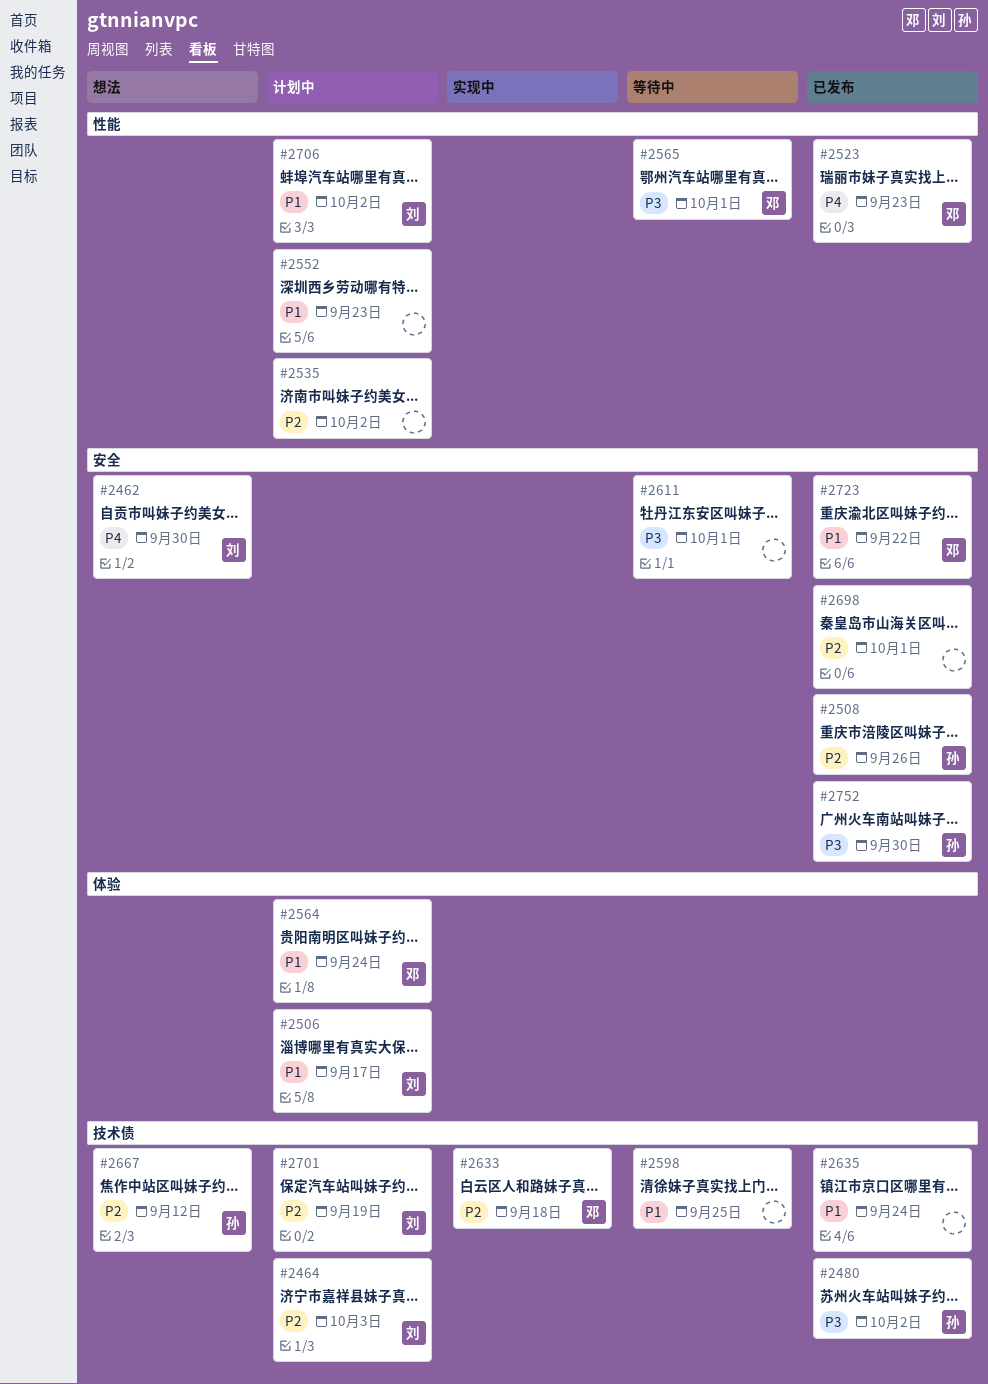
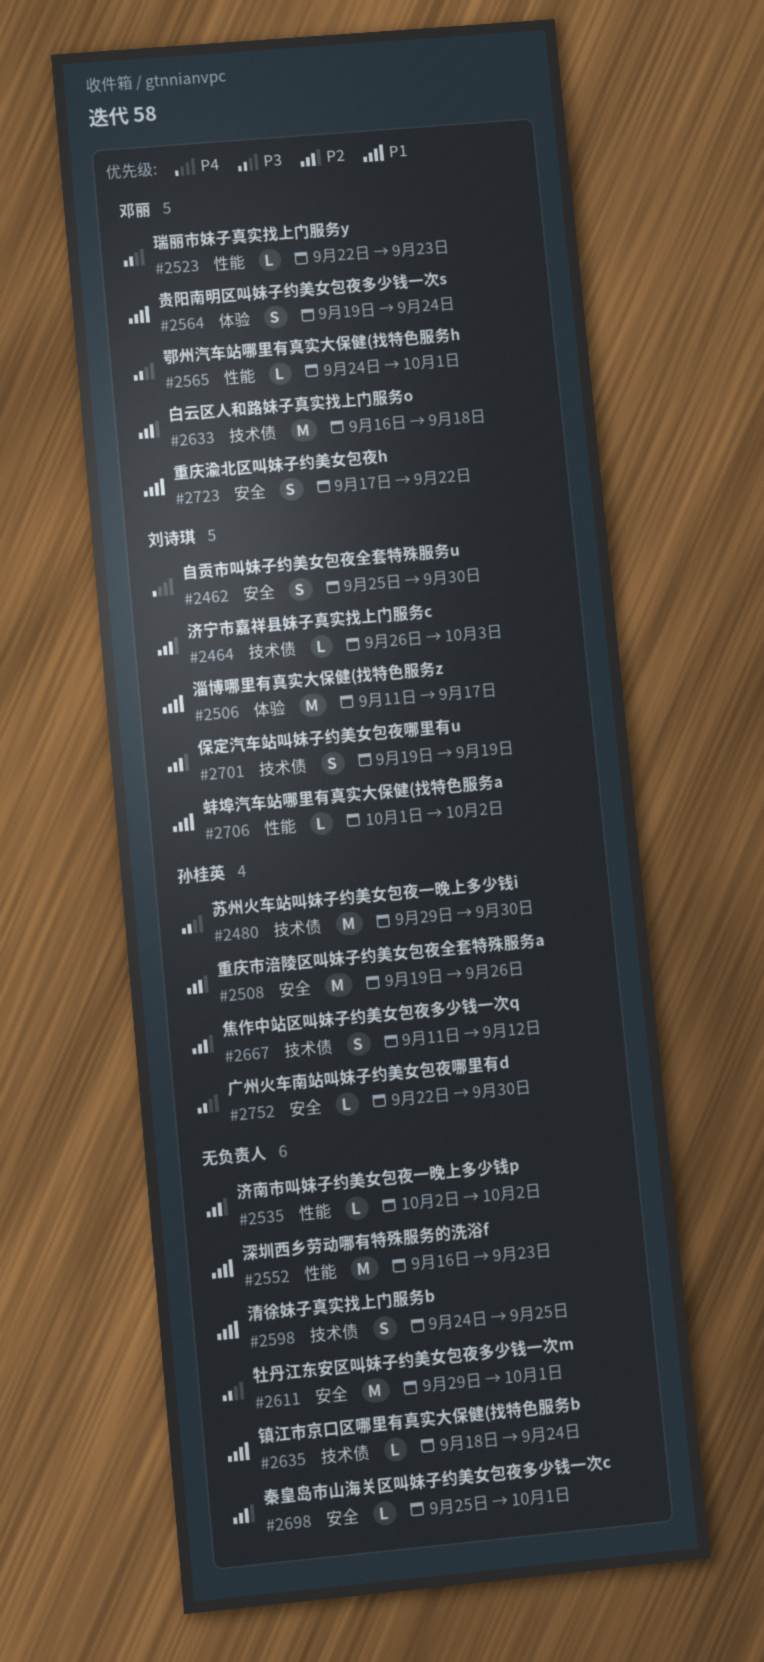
#2480, due: Oct 2 -> Sep 30
#2523, priority: P4 -> P3

